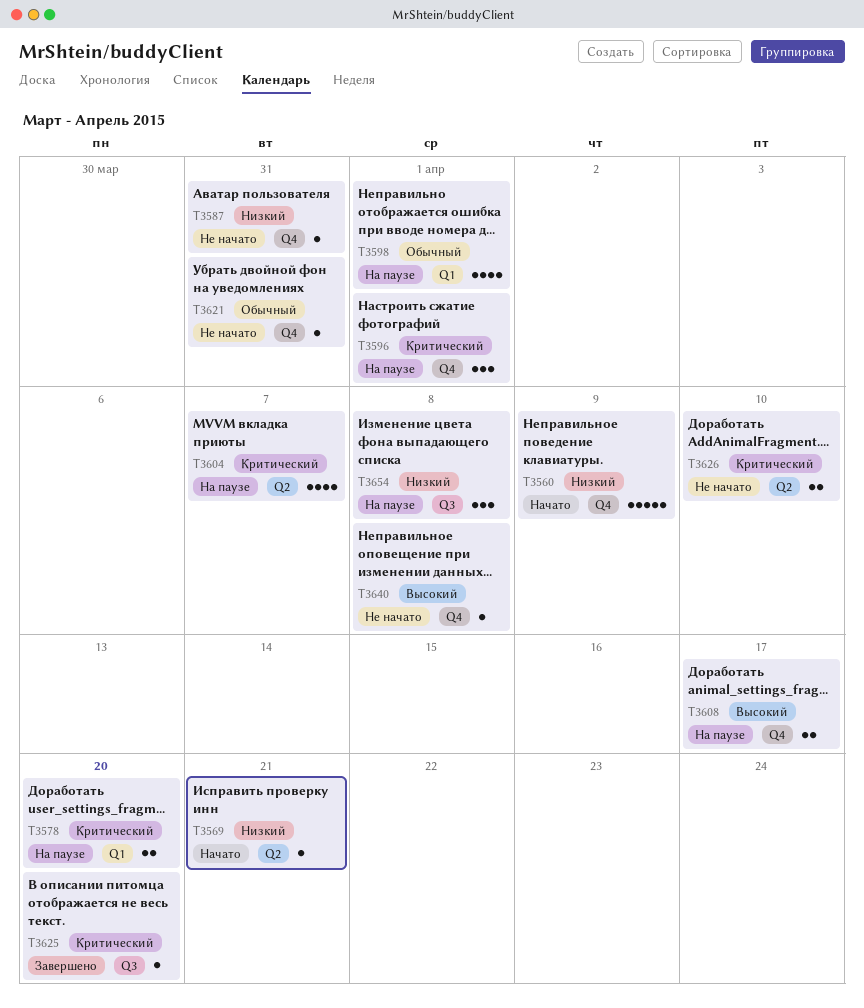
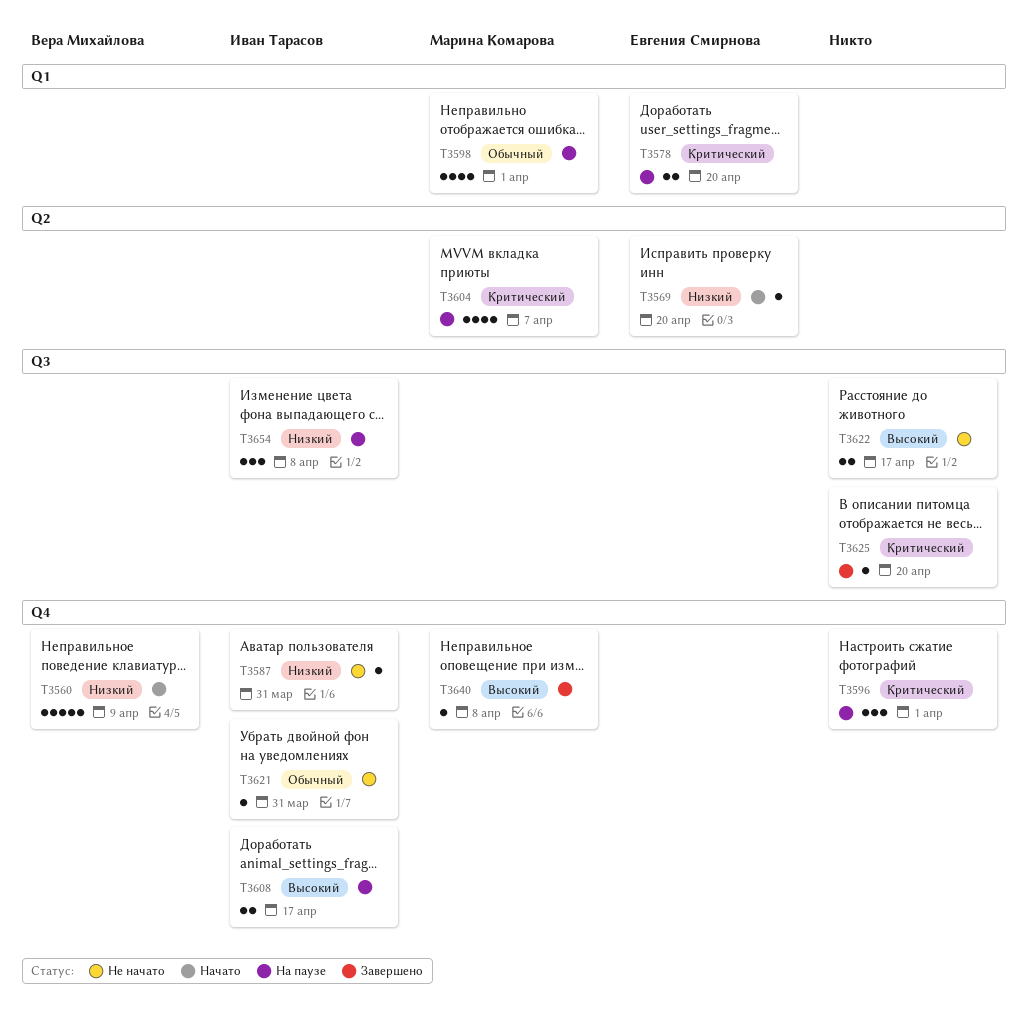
T3569, due: Apr 21 -> Apr 20
T3622: none -> present
T3626: present -> none
T3640, status: Не начато -> Завершено

